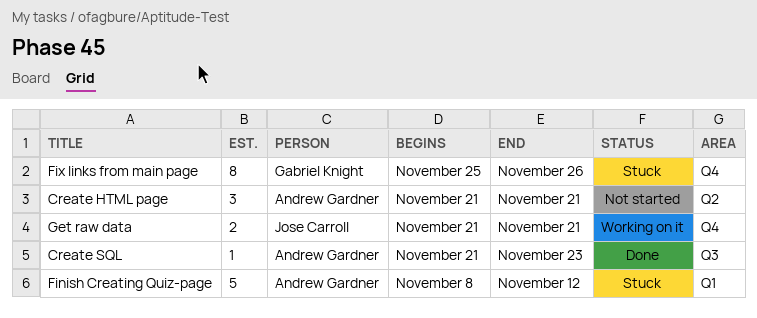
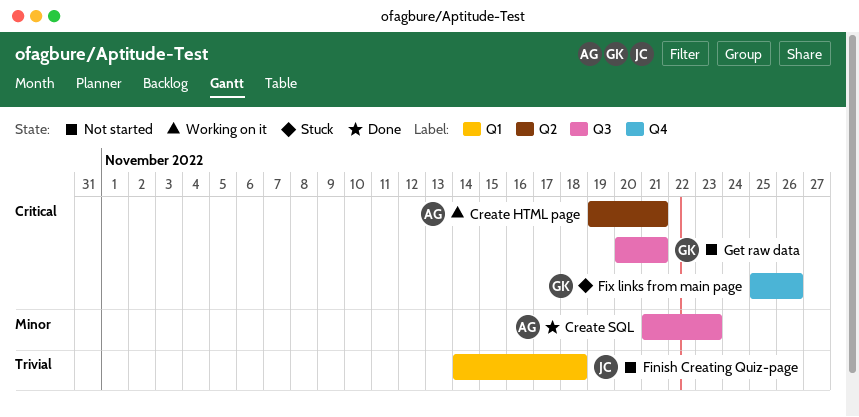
Create HTML page, status: Not started -> Working on it
Create HTML page, start: Nov 21 -> Nov 19
Finish Creating Quiz-page, status: Stuck -> Not started
Finish Creating Quiz-page, owner: Andrew Gardner -> Jose Carroll
Finish Creating Quiz-page, start: Nov 8 -> Nov 14
Finish Creating Quiz-page, due: Nov 12 -> Nov 18
Get raw data, status: Working on it -> Not started
Get raw data, owner: Jose Carroll -> Gabriel Knight
Get raw data, label: Q4 -> Q3
Get raw data, start: Nov 21 -> Nov 20

